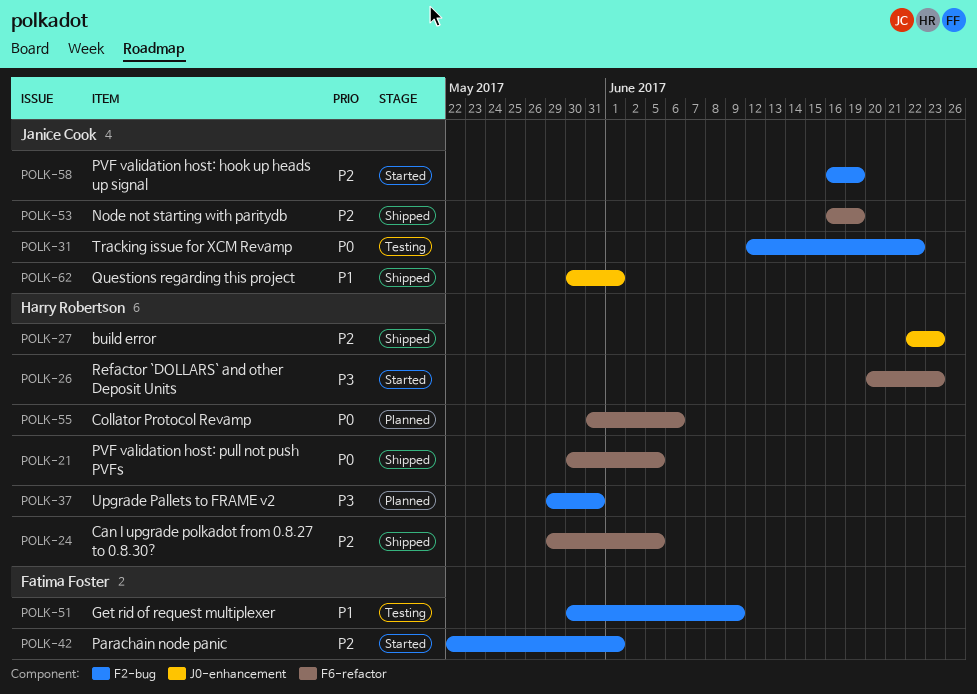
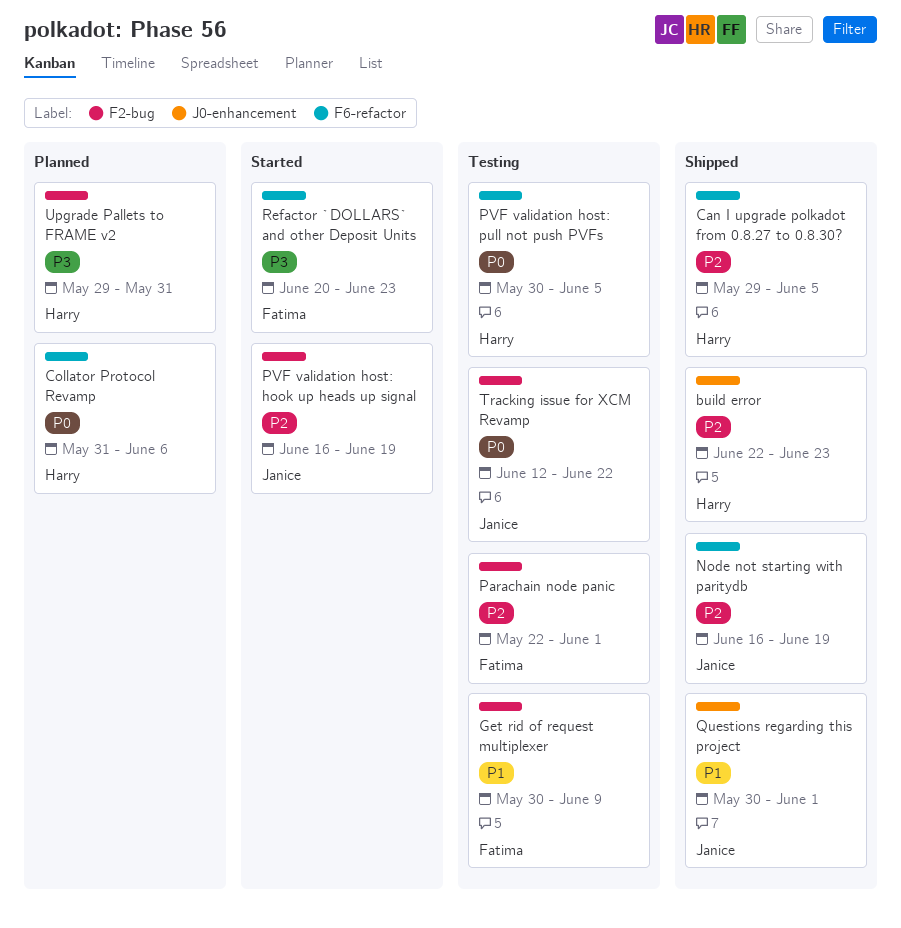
Parachain node panic, status: Started -> Testing
PVF validation host: pull not push PVFs, status: Shipped -> Testing
Refactor `DOLLARS` and other Deposit Units, owner: Harry Robertson -> Fatima Foster

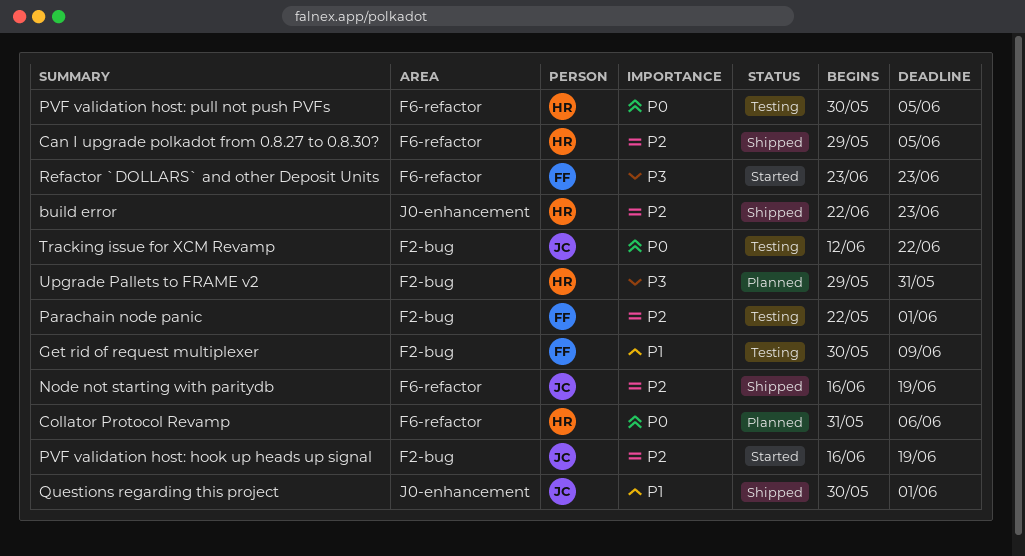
Refactor `DOLLARS` and other Deposit Units, start: Jun 20 -> Jun 23

